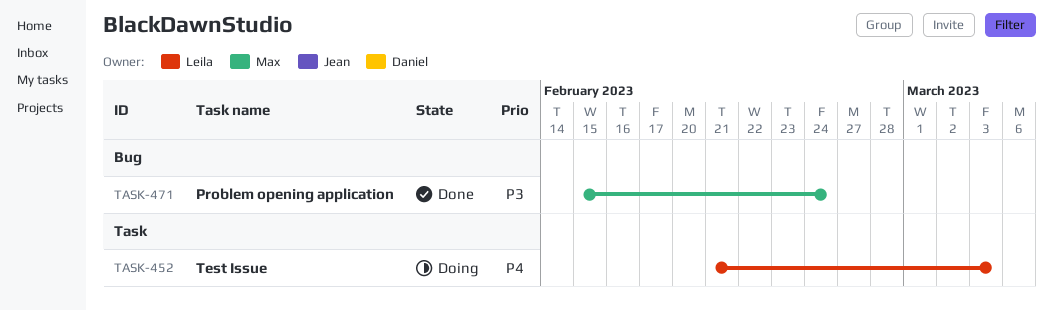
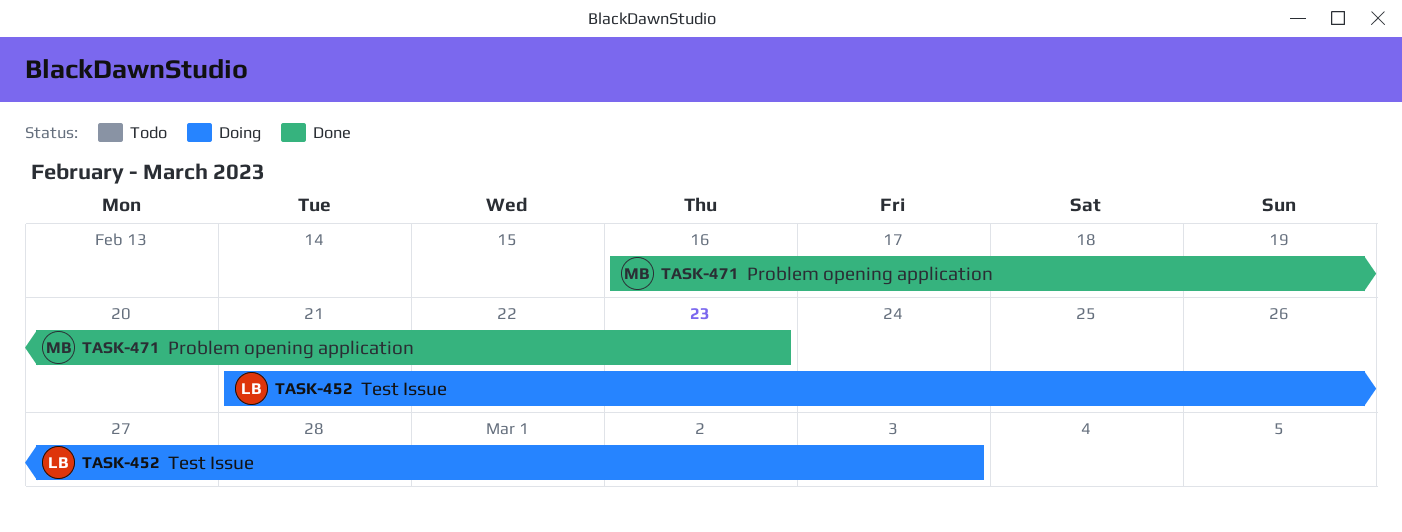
TASK-471, start: Feb 15 -> Feb 16
TASK-471, due: Feb 24 -> Feb 23

